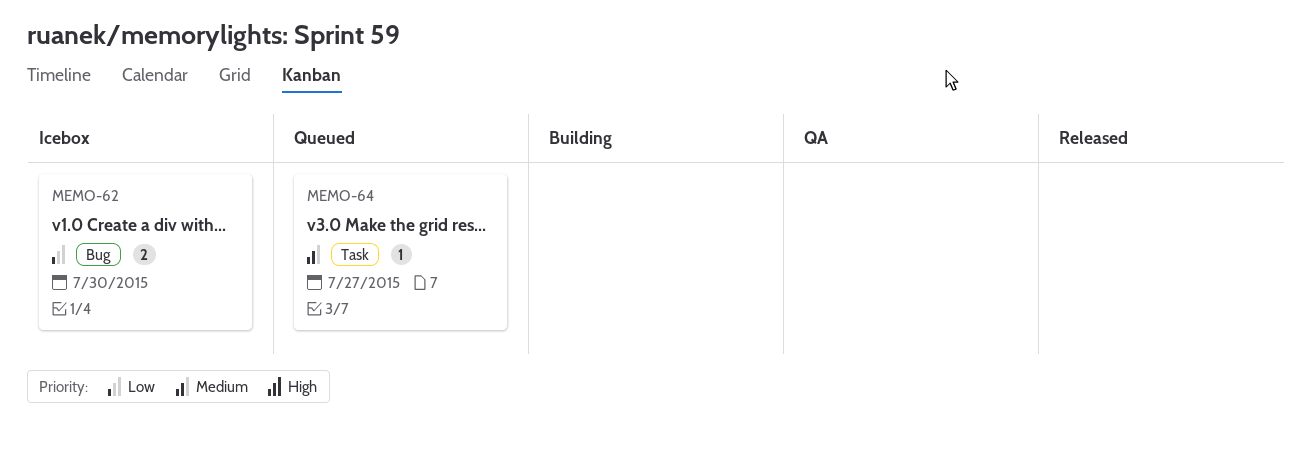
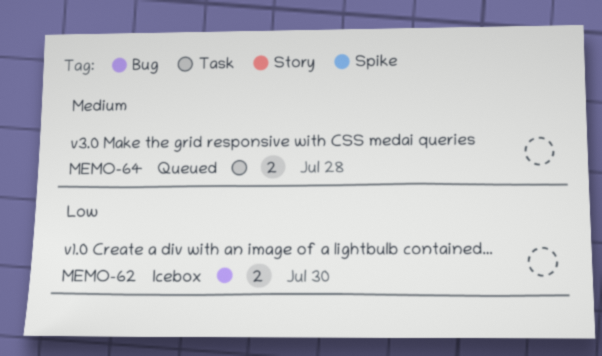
MEMO-64, estimate: 1 -> 2
MEMO-64, due: Jul 27 -> Jul 28

